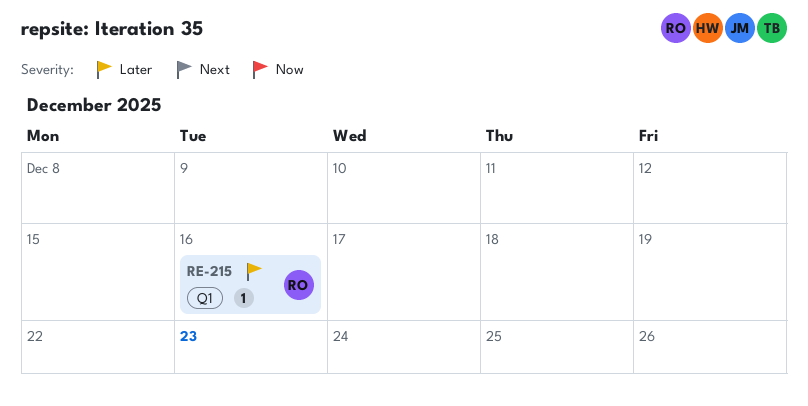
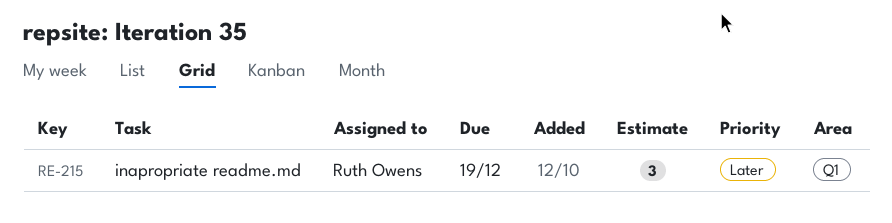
RE-215, estimate: 1 -> 3
RE-215, due: Dec 16 -> Dec 19

